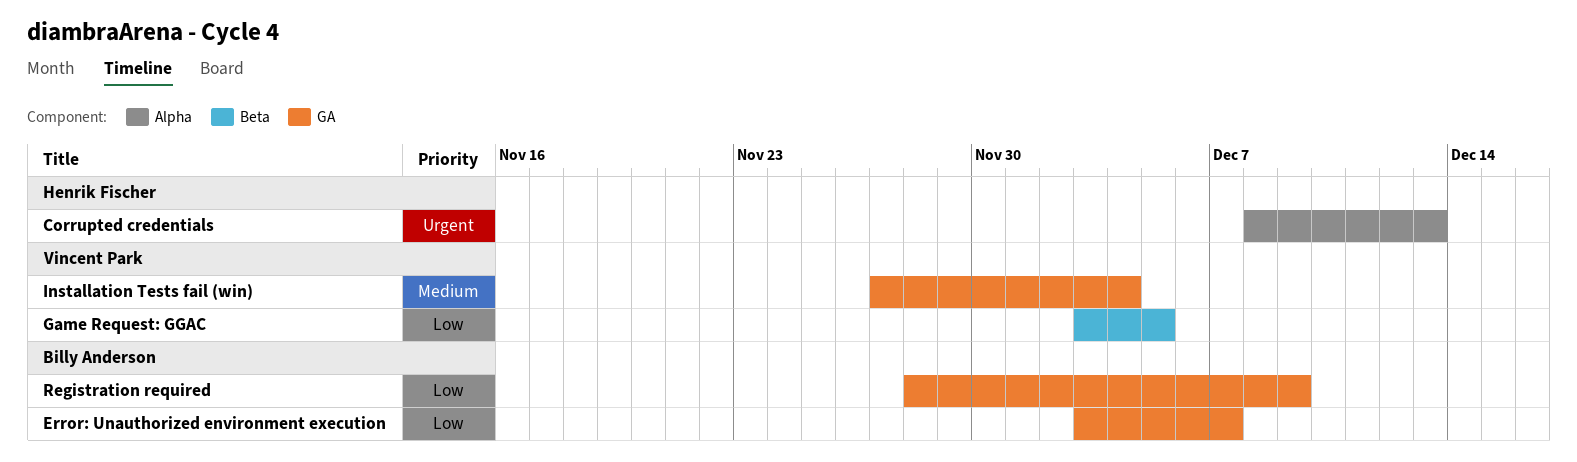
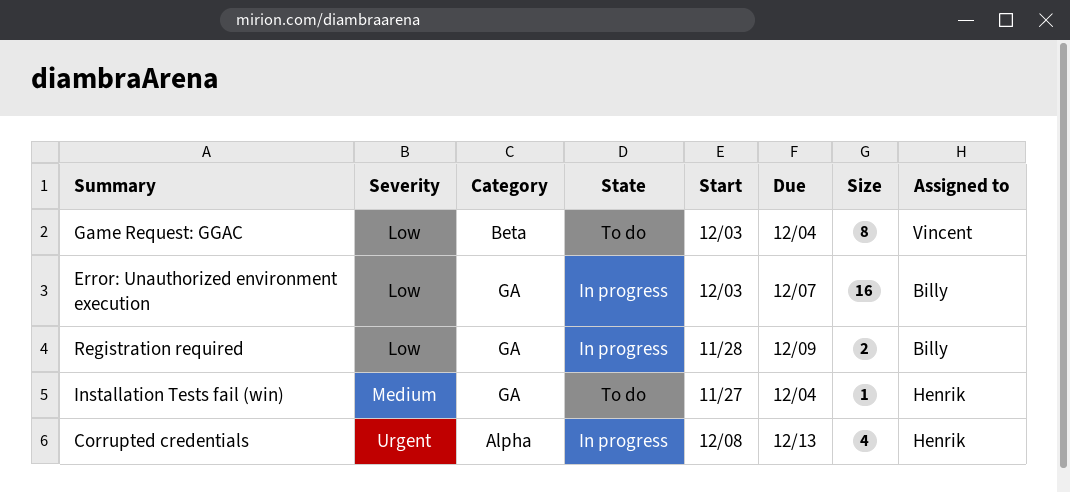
Game Request: GGAC, due: Dec 5 -> Dec 4
Installation Tests fail (win), owner: Vincent Park -> Henrik Fischer

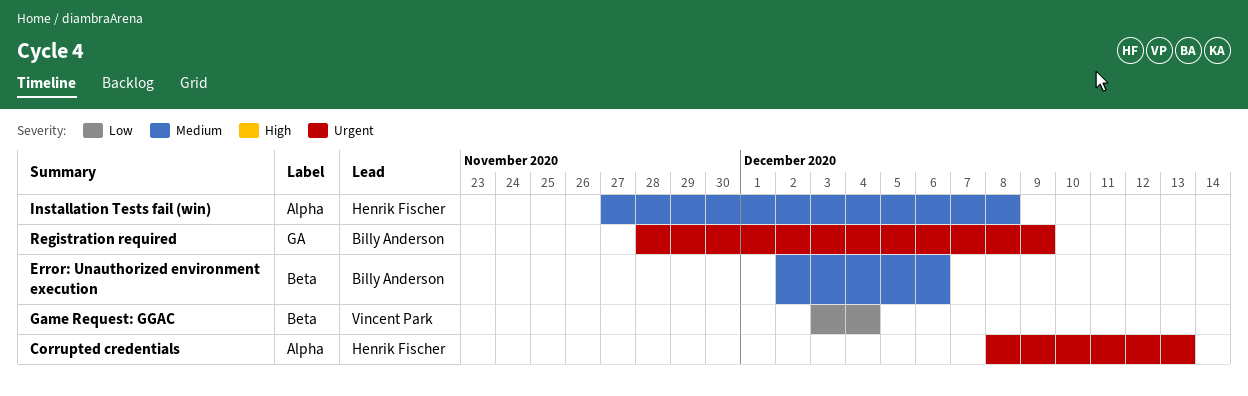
Error: Unauthorized environment execution, priority: Low -> Medium
Error: Unauthorized environment execution, label: GA -> Beta
Error: Unauthorized environment execution, start: Dec 3 -> Dec 2
Error: Unauthorized environment execution, due: Dec 7 -> Dec 6
Installation Tests fail (win), label: GA -> Alpha
Installation Tests fail (win), due: Dec 4 -> Dec 8
Registration required, priority: Low -> Urgent

